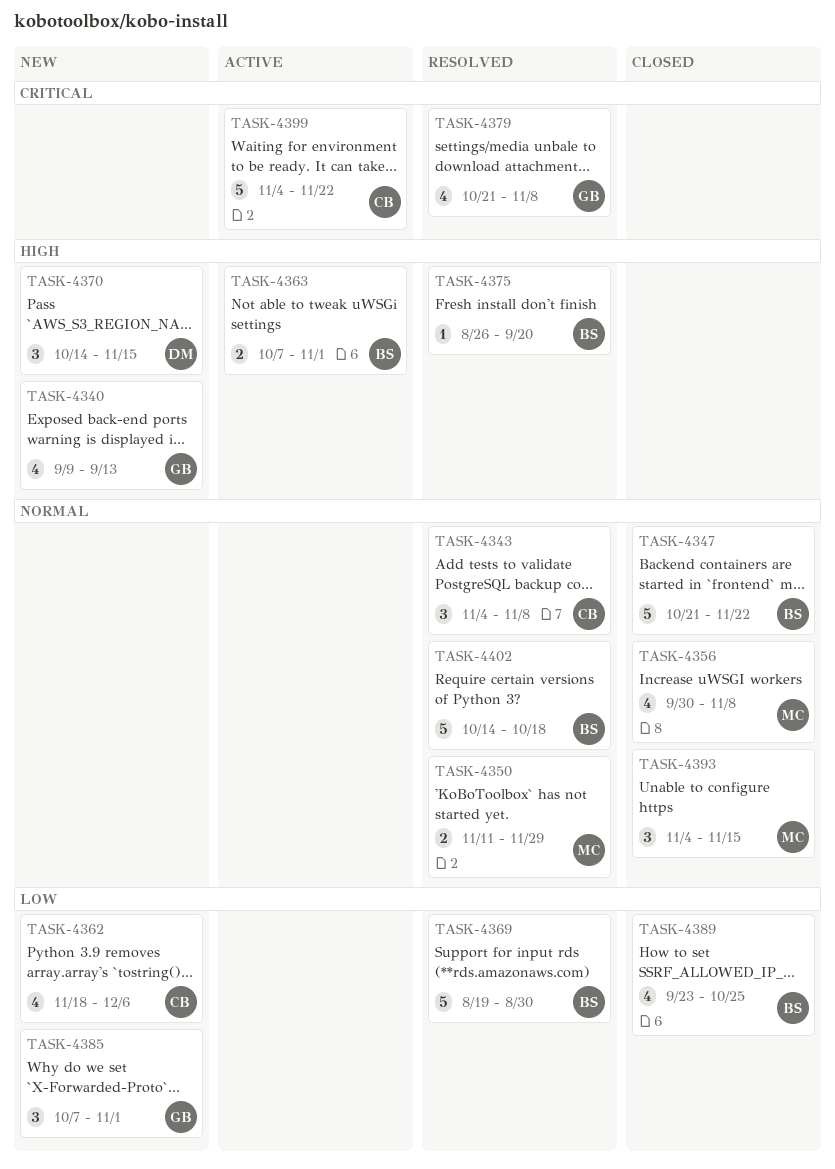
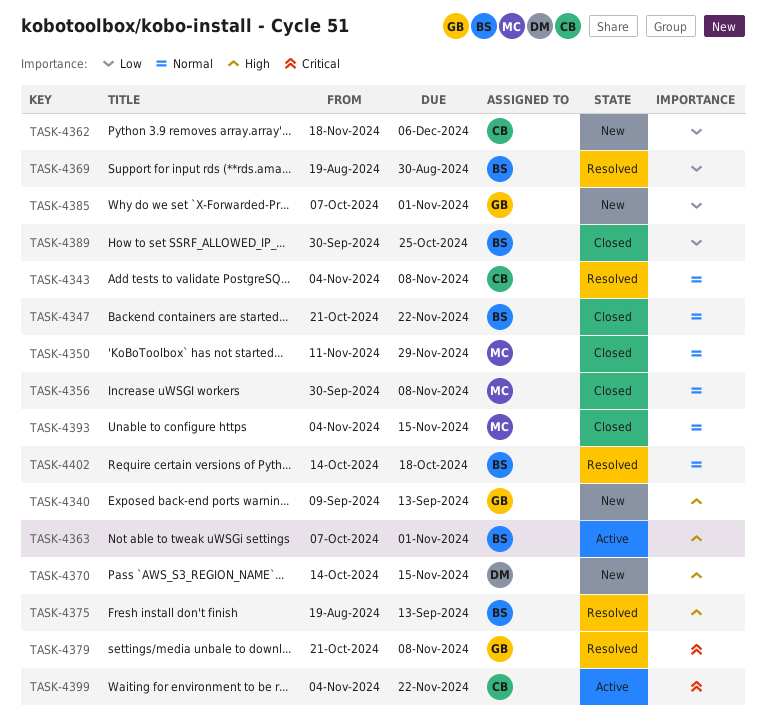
TASK-4350, status: Resolved -> Closed
TASK-4375, start: Aug 26 -> Aug 19
TASK-4375, due: Sep 20 -> Sep 13
TASK-4389, start: Sep 23 -> Sep 30

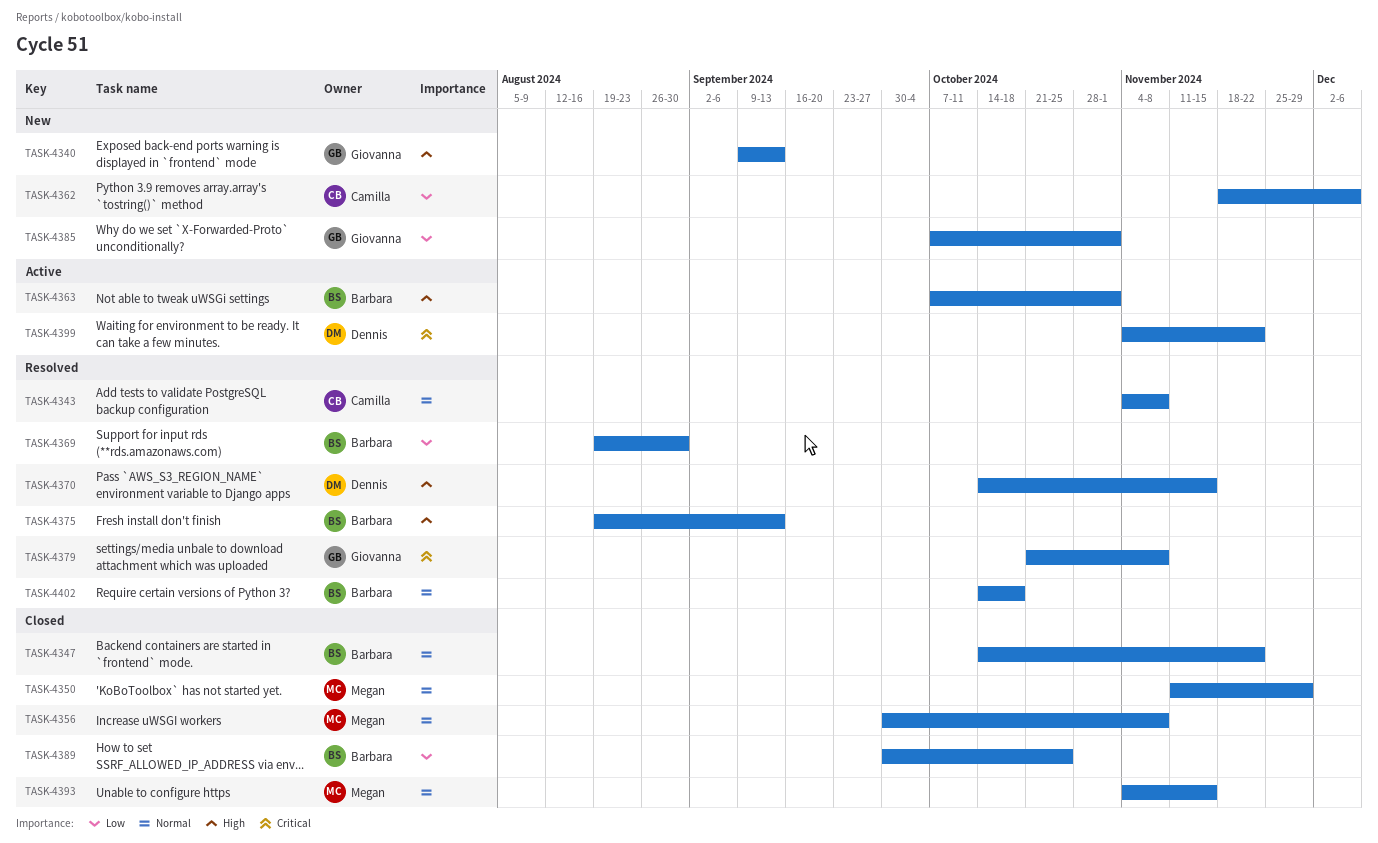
TASK-4347, start: Oct 21 -> Oct 14
TASK-4370, status: New -> Resolved
TASK-4399, owner: Camilla -> Dennis

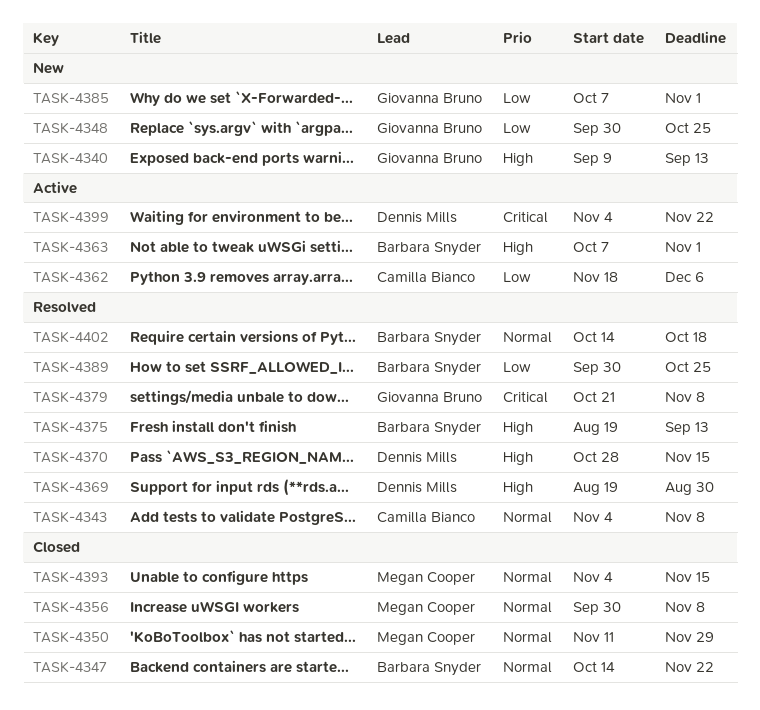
TASK-4348: none -> present
TASK-4362, status: New -> Active
TASK-4369, owner: Barbara Snyder -> Dennis Mills
TASK-4369, priority: Low -> High
TASK-4370, start: Oct 14 -> Oct 28
TASK-4389, status: Closed -> Resolved

